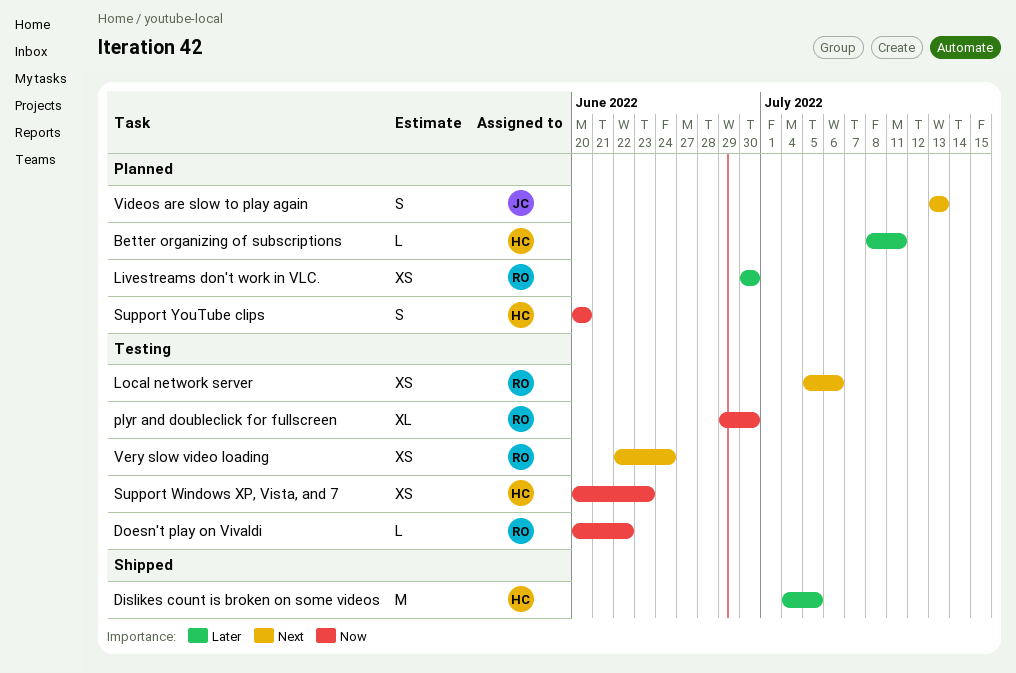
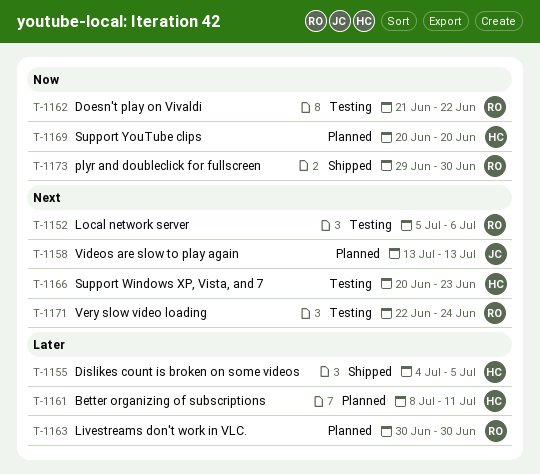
Doesn't play on Vivaldi, start: Jun 20 -> Jun 21
plyr and doubleclick for fullscreen, status: Testing -> Shipped
Support Windows XP, Vista, and 7, priority: Now -> Next

